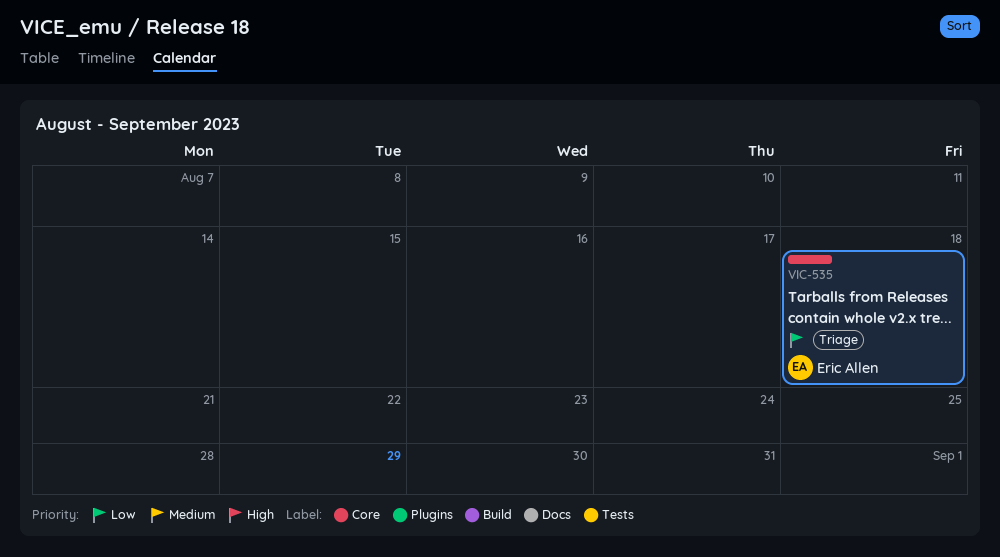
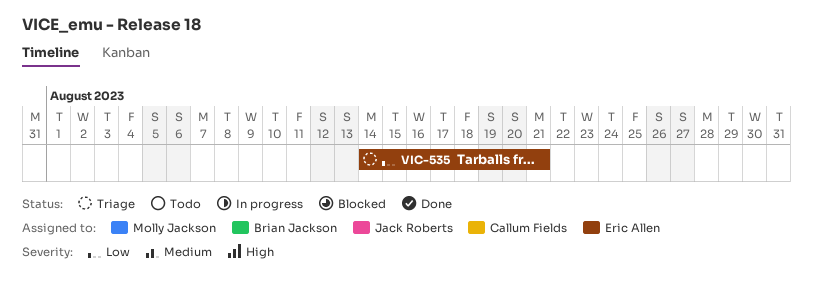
VIC-535, due: Aug 18 -> Aug 21

